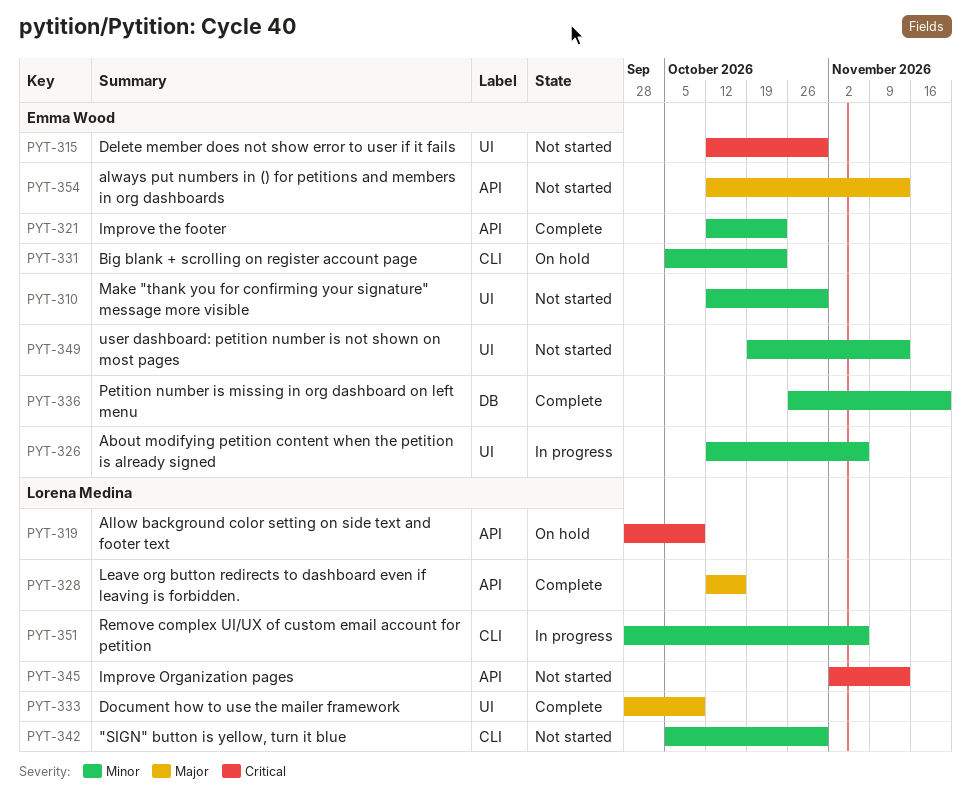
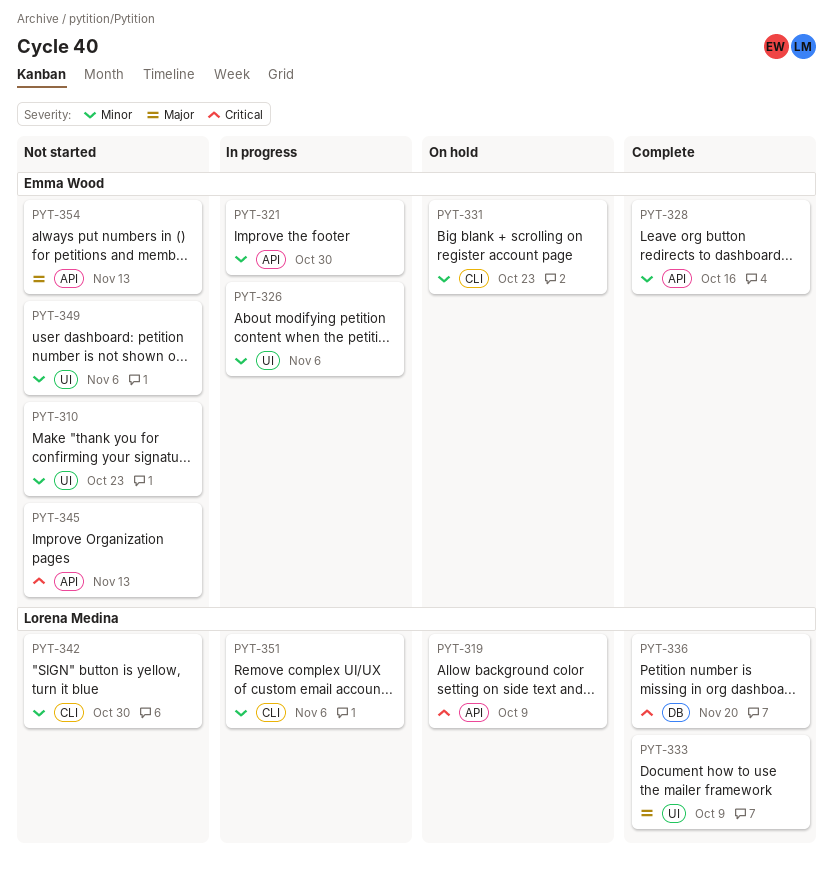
PYT-310, due: Oct 30 -> Oct 23
PYT-315: present -> none
PYT-321, status: Complete -> In progress
PYT-321, due: Oct 23 -> Oct 30
PYT-328, owner: Lorena Medina -> Emma Wood
PYT-328, priority: Major -> Minor
PYT-336, owner: Emma Wood -> Lorena Medina
PYT-336, priority: Minor -> Critical
PYT-345, owner: Lorena Medina -> Emma Wood
PYT-349, due: Nov 13 -> Nov 6

